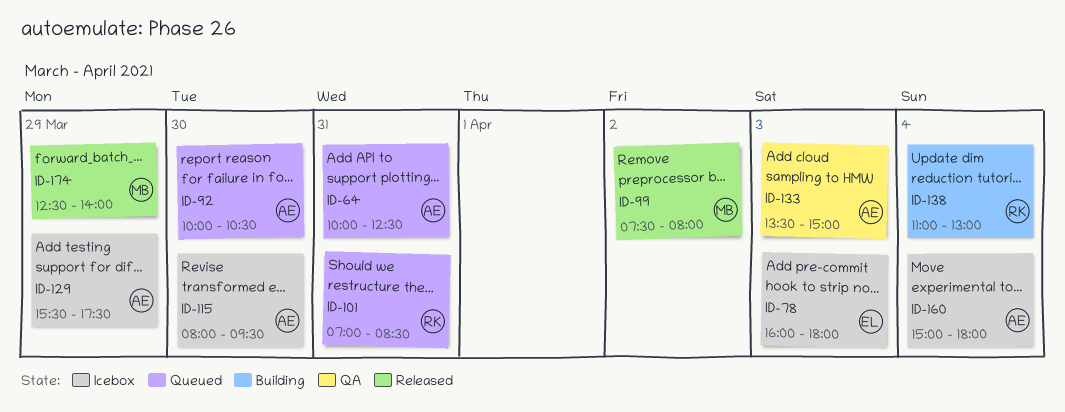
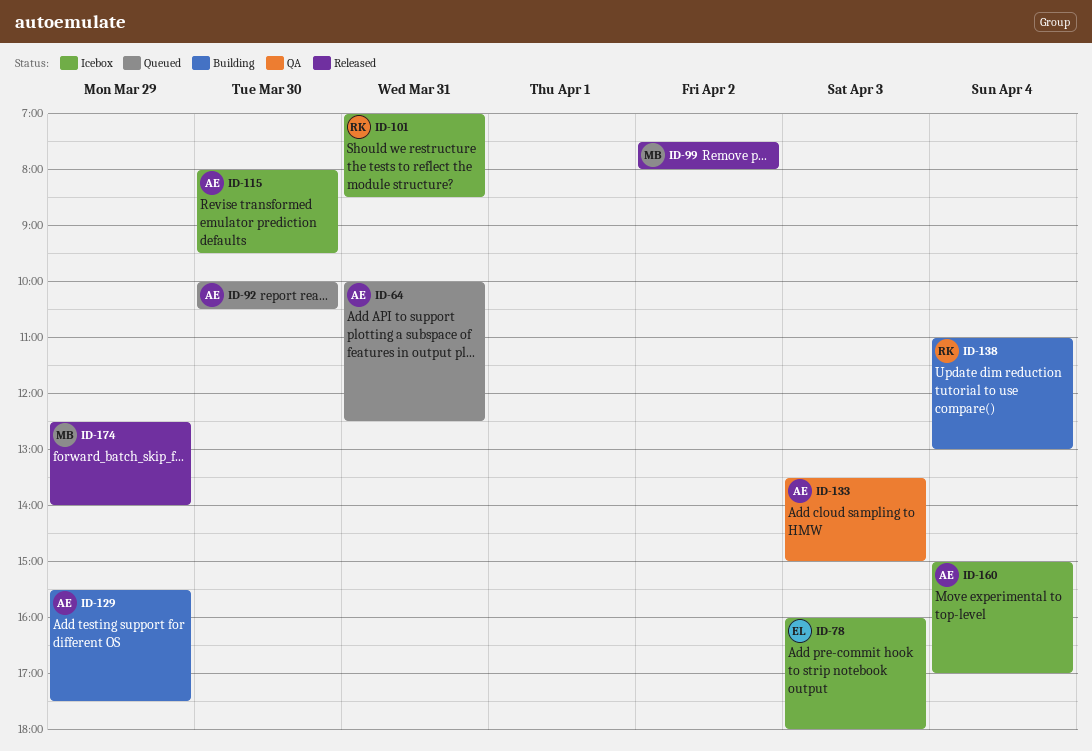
ID-101, status: Queued -> Icebox
ID-129, status: Icebox -> Building
ID-160, ends: 18:00 -> 17:00

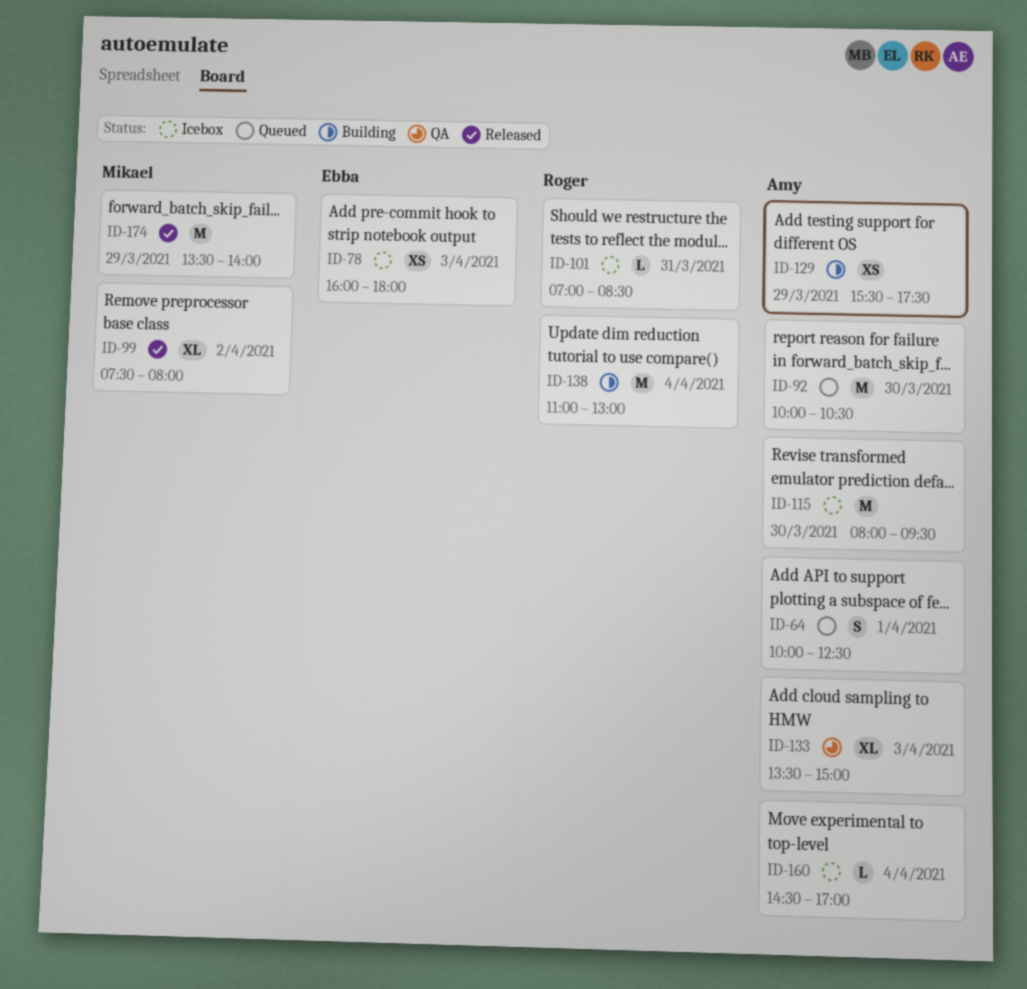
ID-64, day: Mar 31 -> Apr 1
ID-160, begins: 15:00 -> 14:30
ID-174, begins: 12:30 -> 13:30

